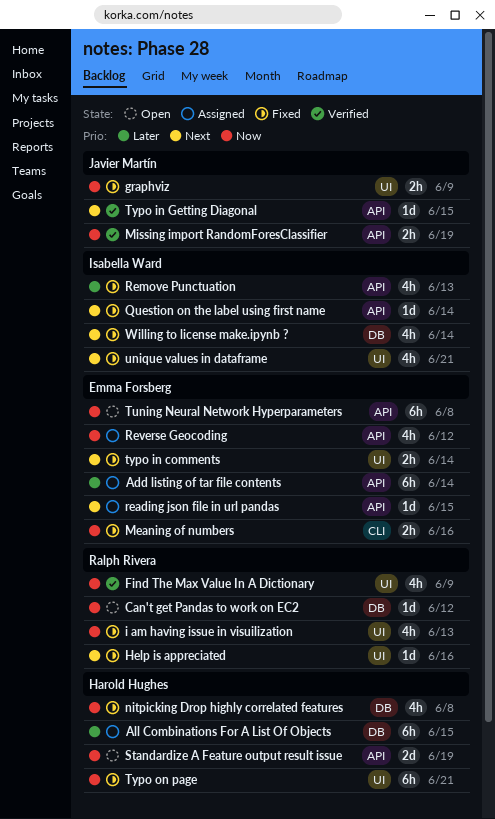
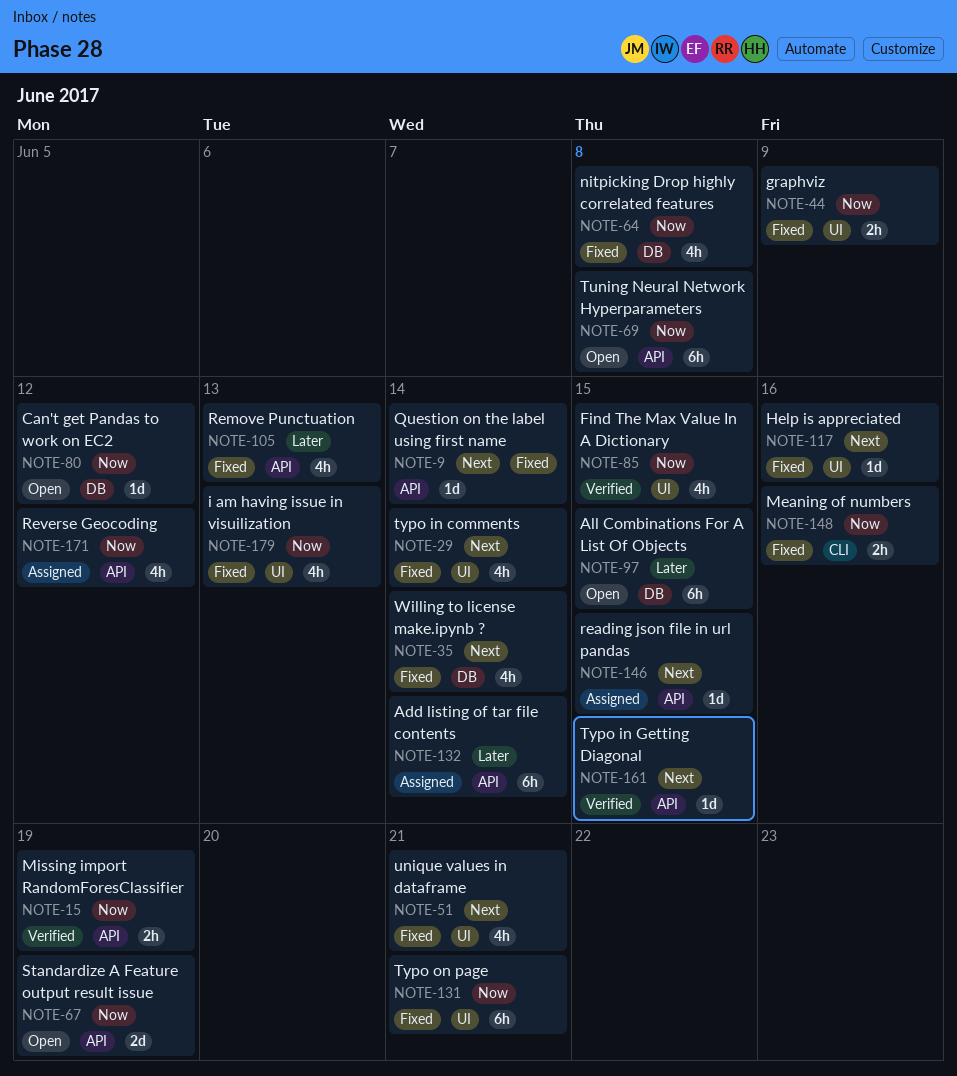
All Combinations For A List Of Objects, status: Assigned -> Open
Find The Max Value In A Dictionary, due: Jun 9 -> Jun 15
typo in comments, estimate: 2h -> 4h

